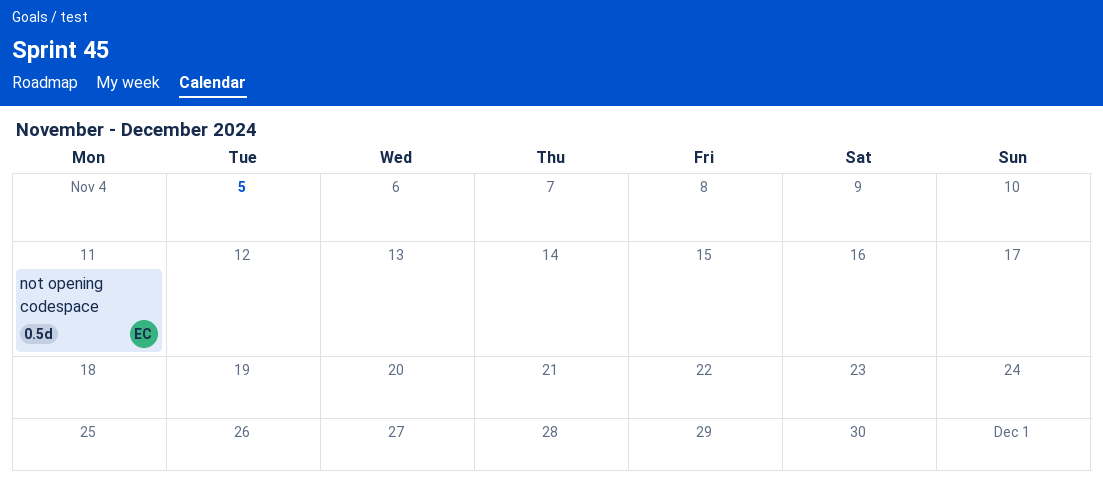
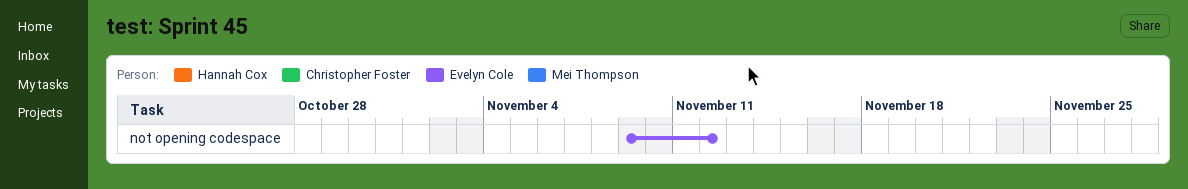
not opening codespace, due: Nov 11 -> Nov 12

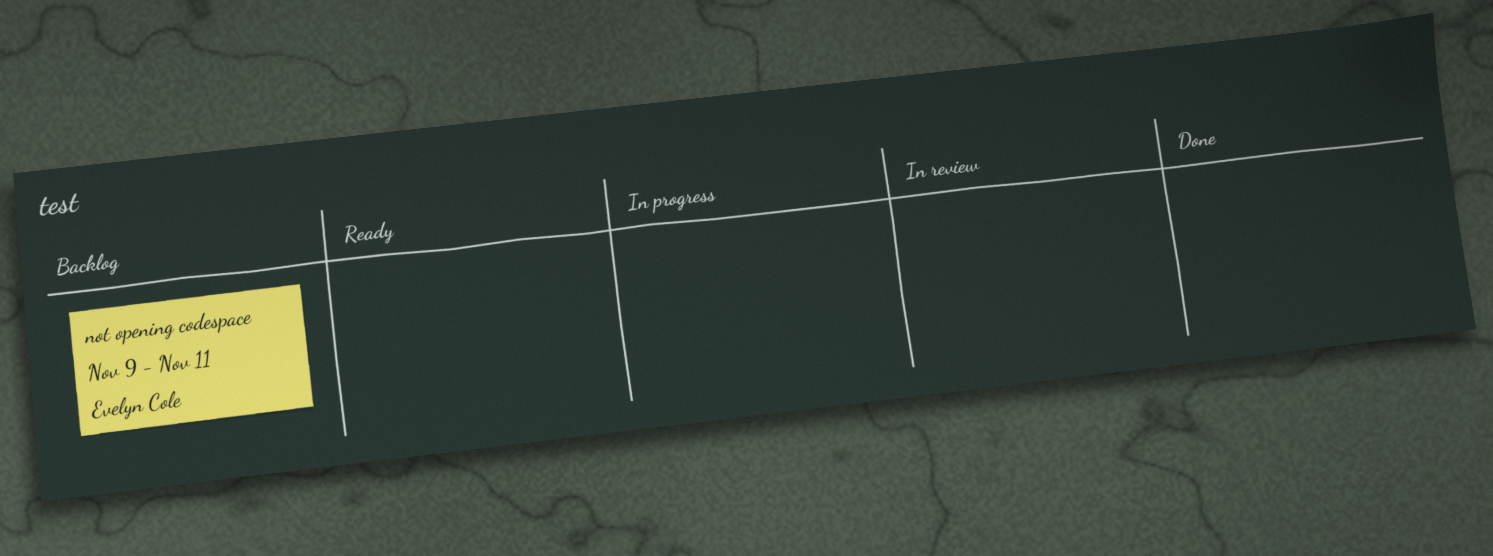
not opening codespace, due: Nov 12 -> Nov 11

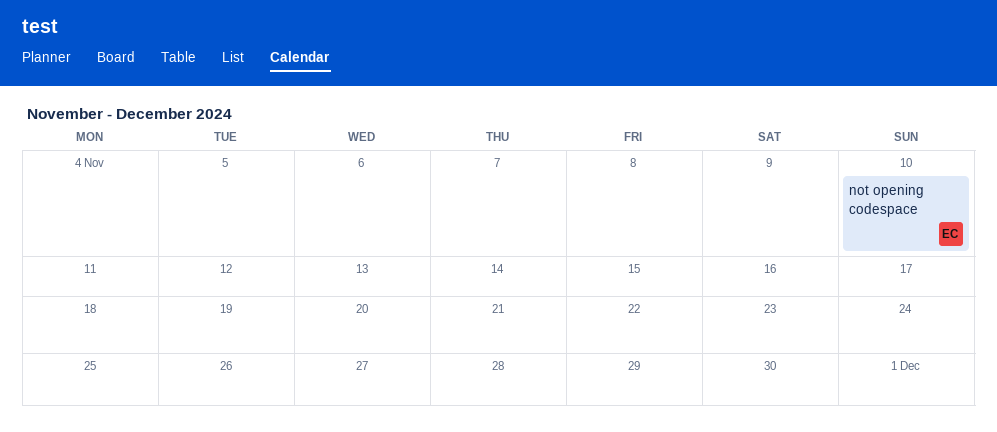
not opening codespace, due: Nov 11 -> Nov 10

